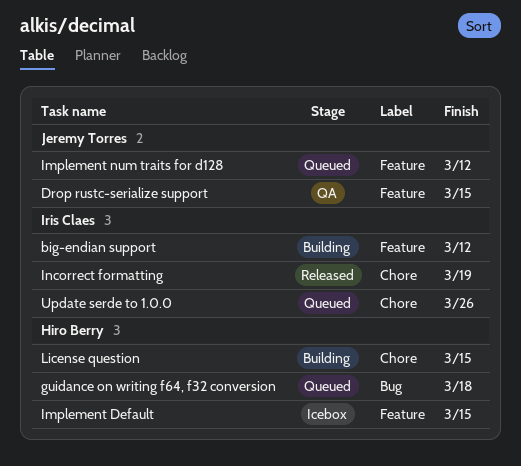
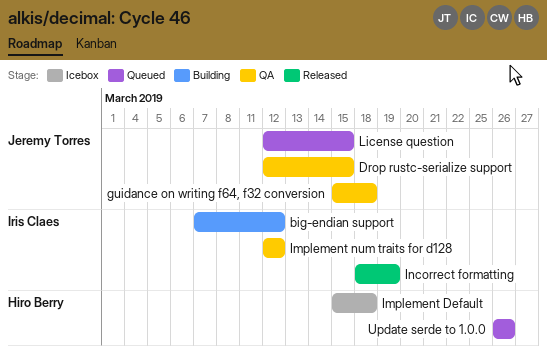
guidance on writing f64, f32 conversion, status: Queued -> QA
guidance on writing f64, f32 conversion, owner: Hiro Berry -> Jeremy Torres
Implement Default, due: Mar 15 -> Mar 18
Implement num traits for d128, status: Queued -> QA
Implement num traits for d128, owner: Jeremy Torres -> Iris Claes
License question, status: Building -> Queued
License question, owner: Hiro Berry -> Jeremy Torres
Update serde to 1.0.0, owner: Iris Claes -> Hiro Berry

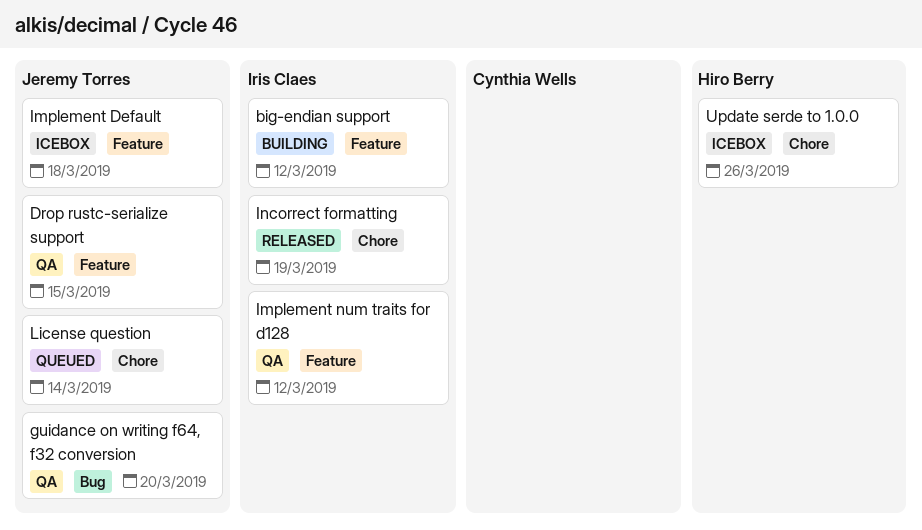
guidance on writing f64, f32 conversion, due: Mar 18 -> Mar 20
Implement Default, owner: Hiro Berry -> Jeremy Torres
License question, due: Mar 15 -> Mar 14
Update serde to 1.0.0, status: Queued -> Icebox

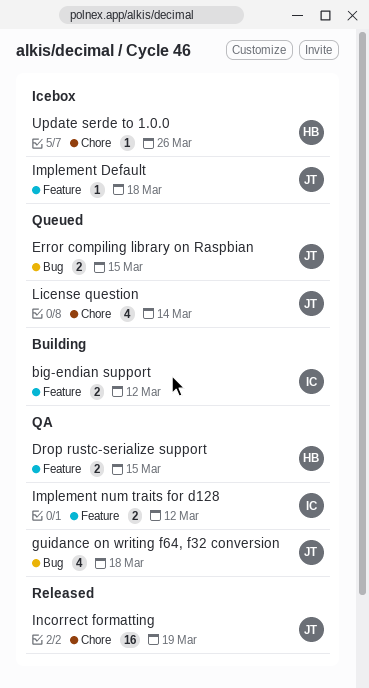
Drop rustc-serialize support, owner: Jeremy Torres -> Hiro Berry
Error compiling library on Raspbian: none -> present
guidance on writing f64, f32 conversion, due: Mar 20 -> Mar 18
Incorrect formatting, owner: Iris Claes -> Jeremy Torres

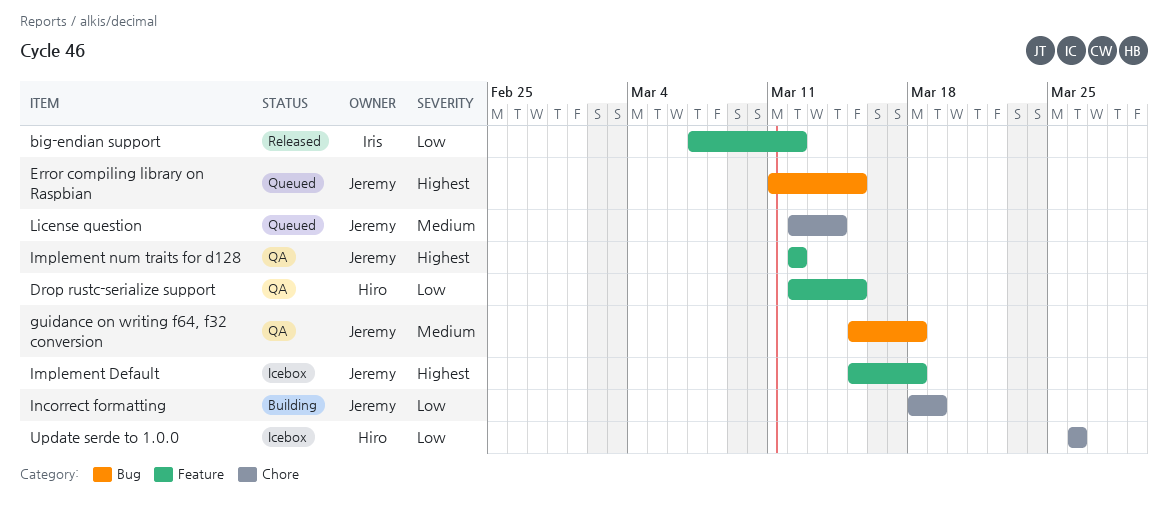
big-endian support, status: Building -> Released
Implement num traits for d128, owner: Iris -> Jeremy
Incorrect formatting, status: Released -> Building

